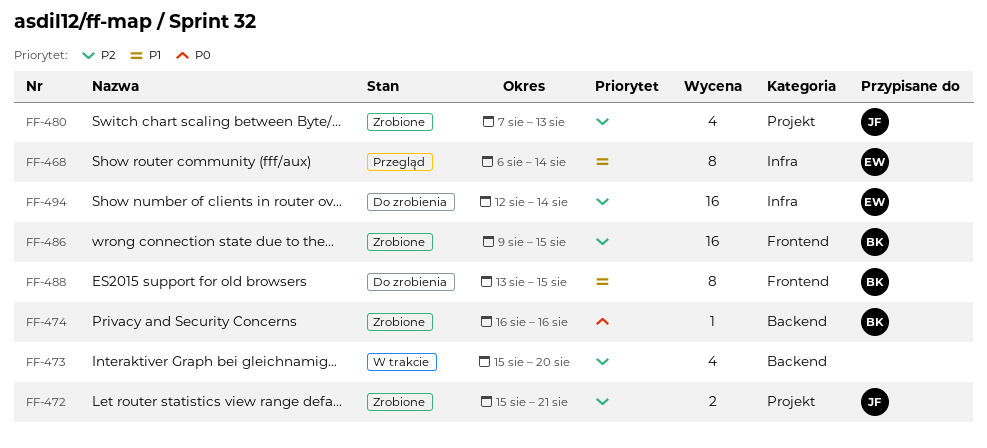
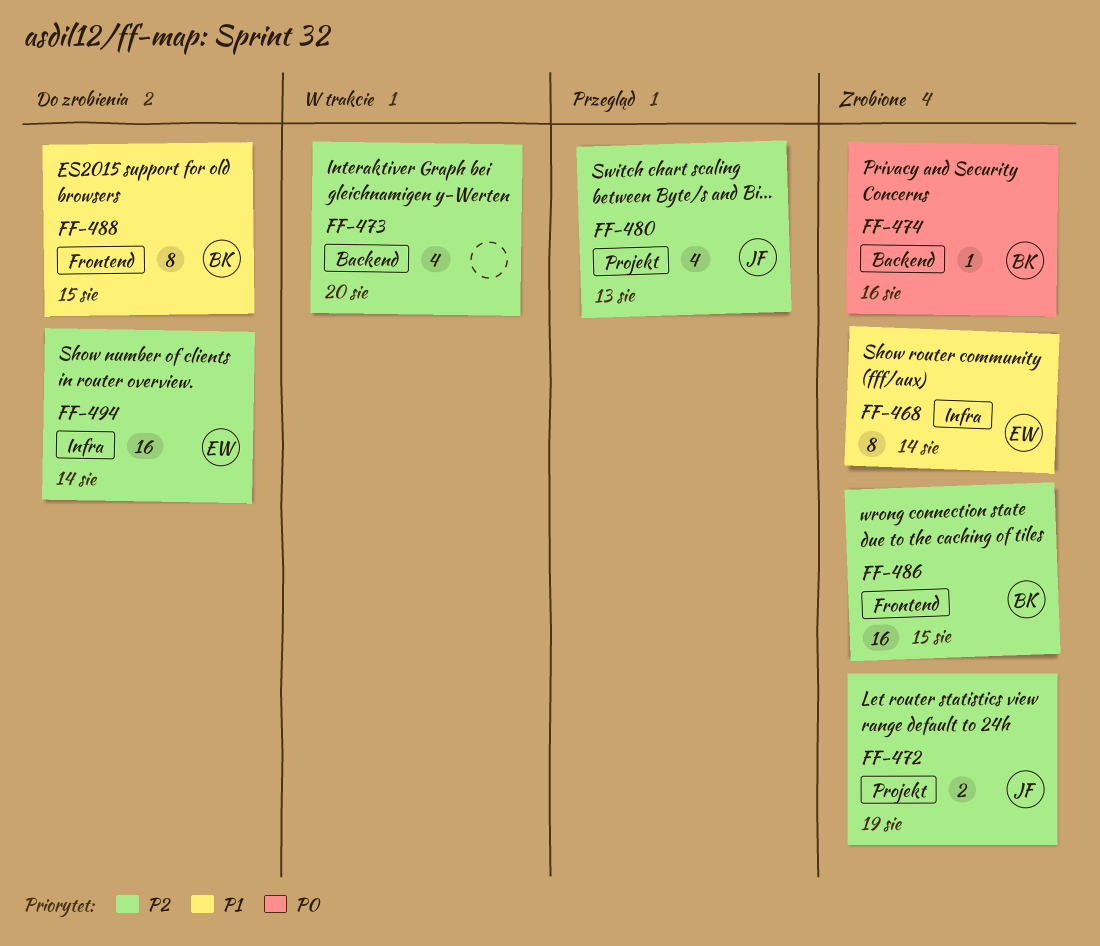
FF-468, status: Przegląd -> Zrobione
FF-472, due: Aug 21 -> Aug 19
FF-480, status: Zrobione -> Przegląd

